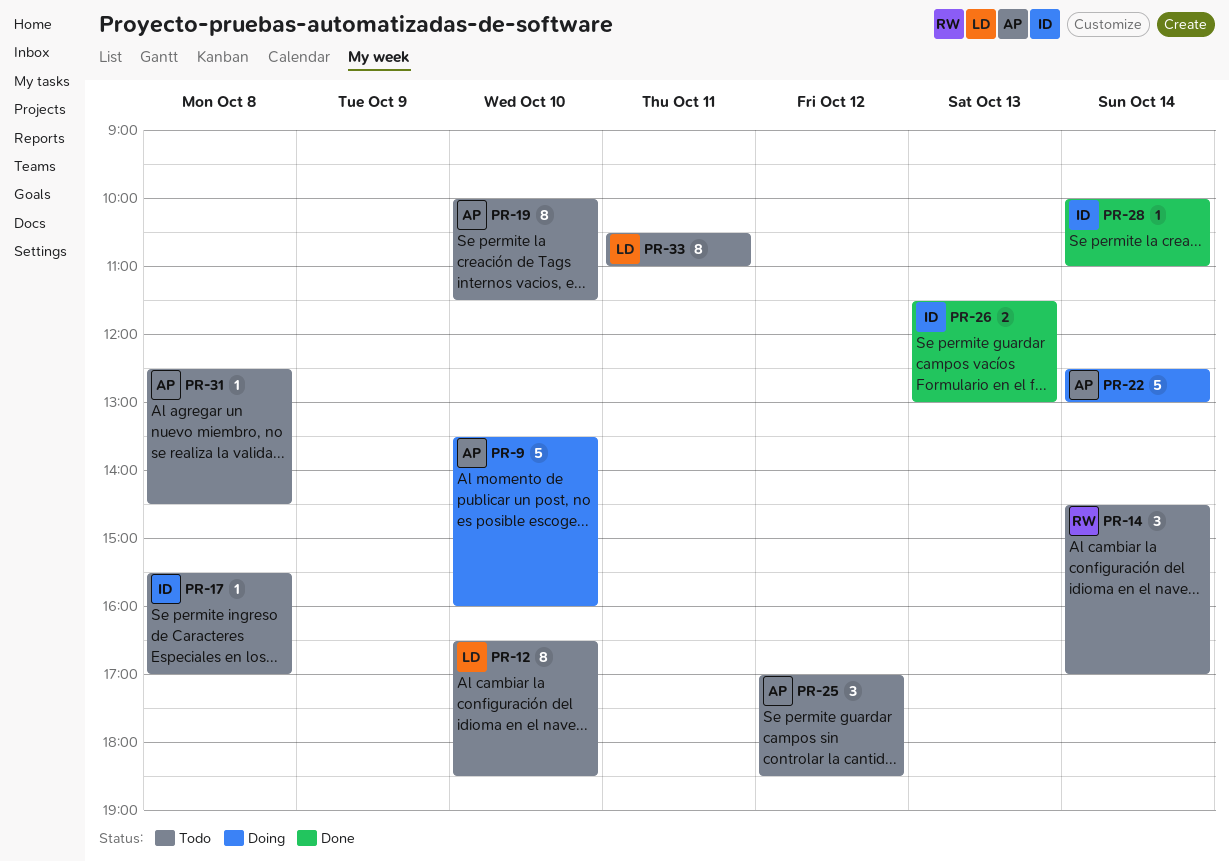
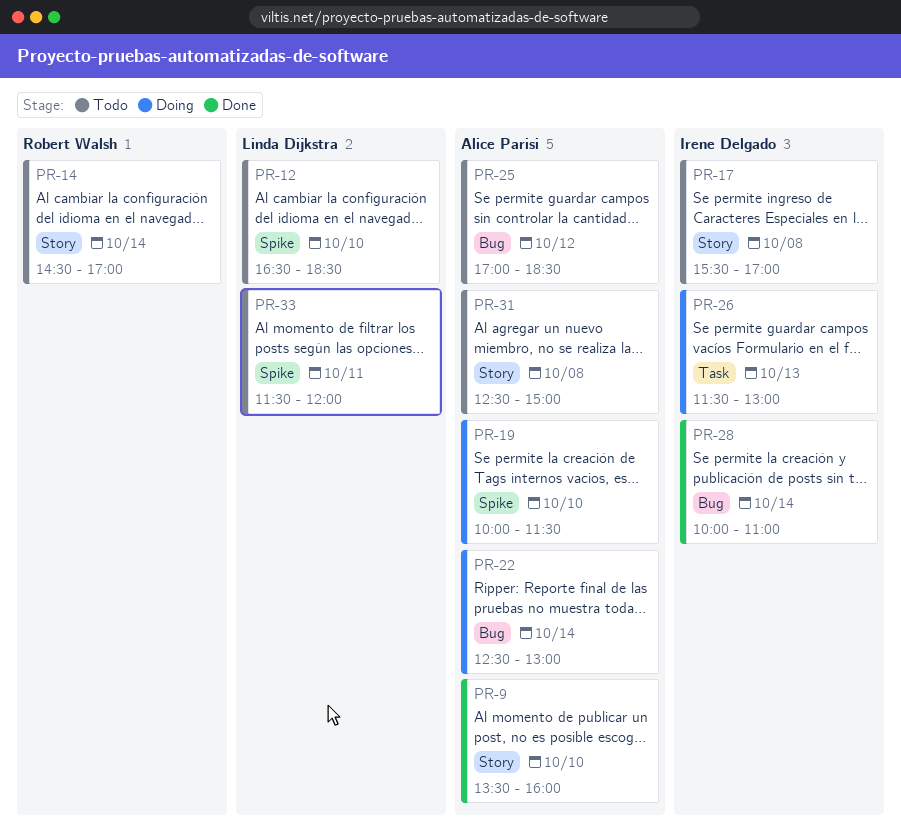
PR-9, status: Doing -> Done
PR-19, status: Todo -> Doing
PR-26, status: Done -> Doing
PR-31, ends: 14:30 -> 15:00
PR-33, begins: 10:30 -> 11:30
PR-33, ends: 11:00 -> 12:00

